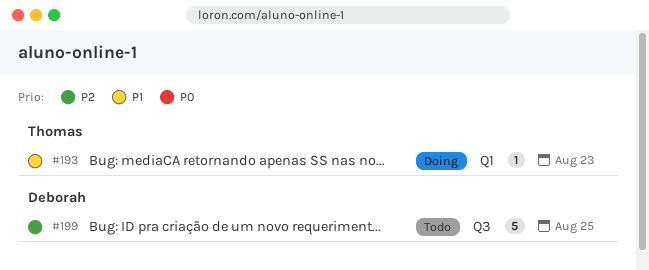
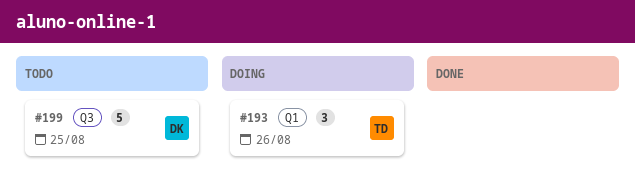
#193, estimate: 1 -> 3
#193, due: Aug 23 -> Aug 26

